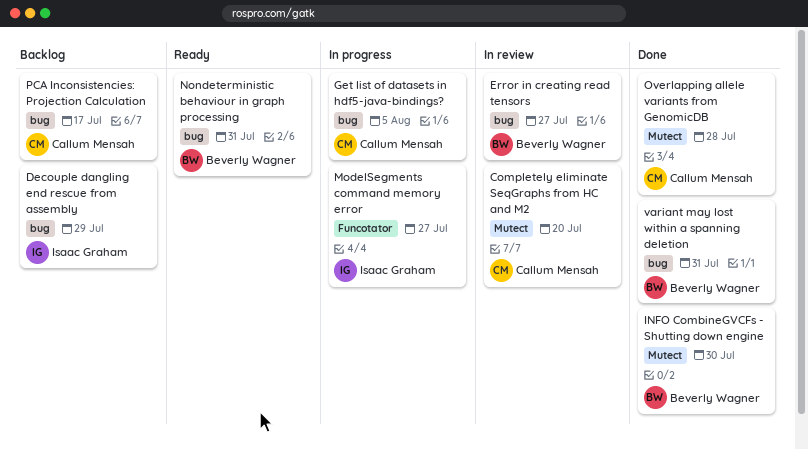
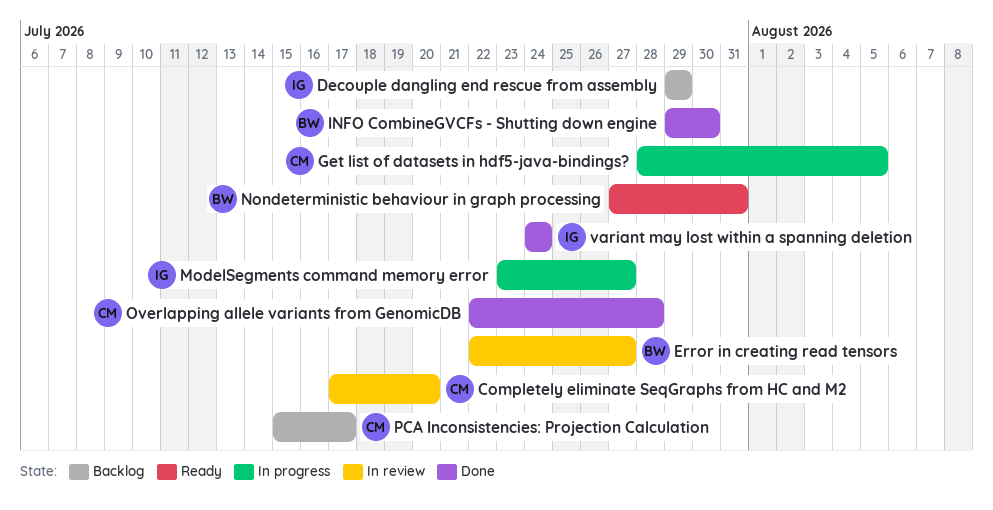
variant may lost within a spanning deletion, owner: Beverly Wagner -> Isaac Graham
variant may lost within a spanning deletion, due: Jul 31 -> Jul 24

